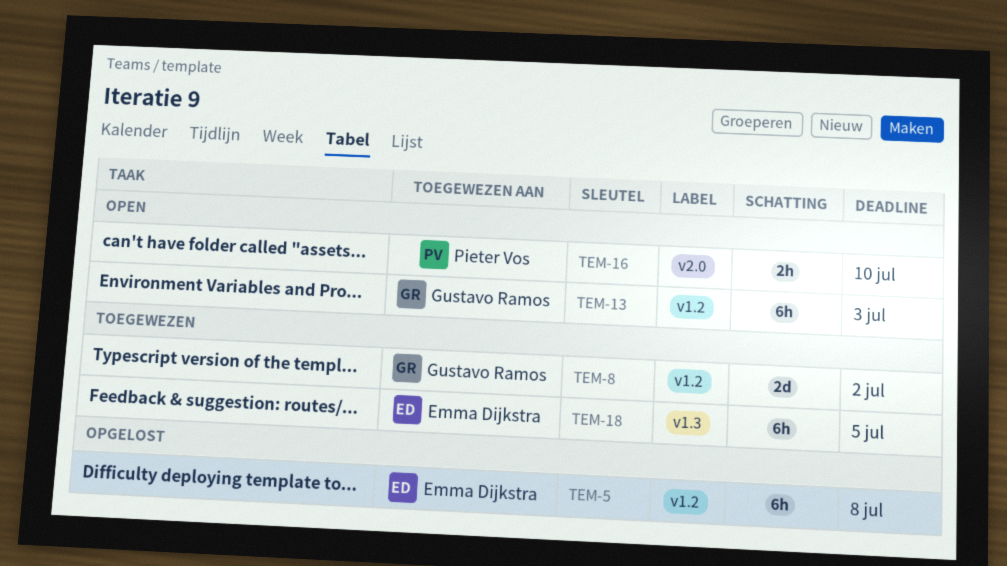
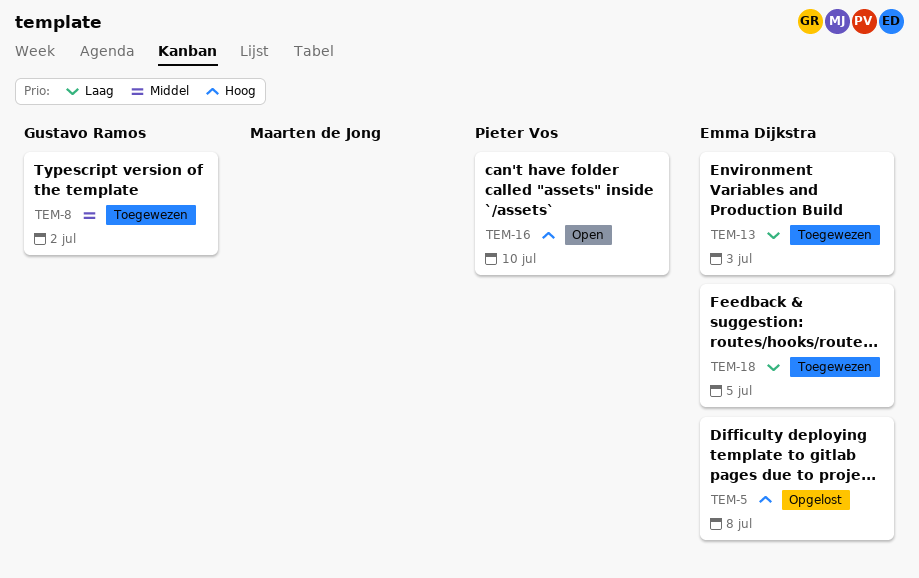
TEM-13, status: Open -> Toegewezen
TEM-13, owner: Gustavo Ramos -> Emma Dijkstra

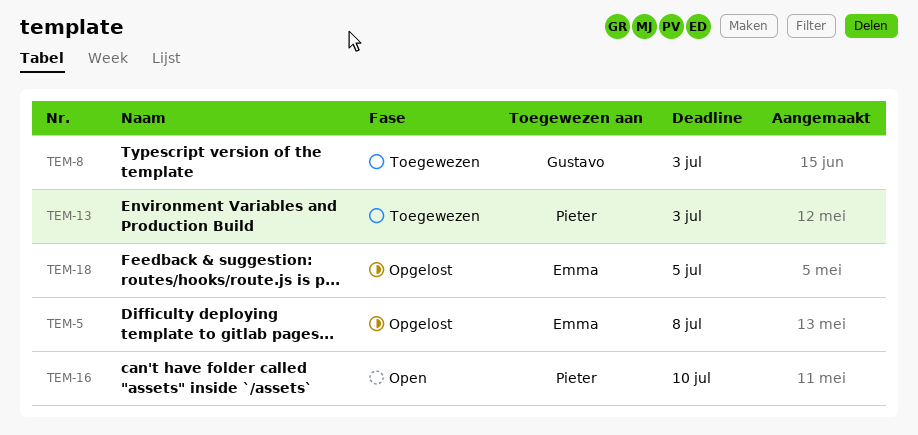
TEM-8, due: Jul 2 -> Jul 3
TEM-13, owner: Emma Dijkstra -> Pieter Vos
TEM-18, status: Toegewezen -> Opgelost

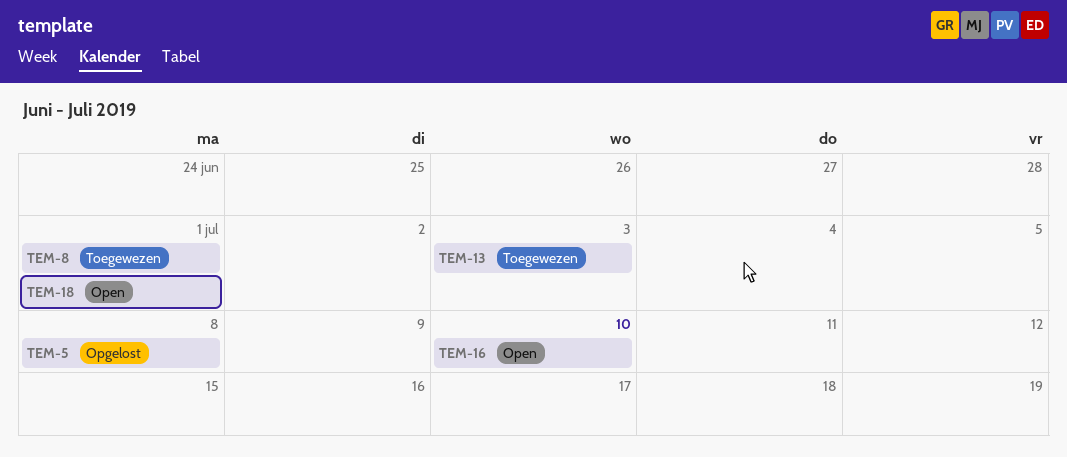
TEM-8, due: Jul 3 -> Jul 1
TEM-18, status: Opgelost -> Open
TEM-18, due: Jul 5 -> Jul 1

